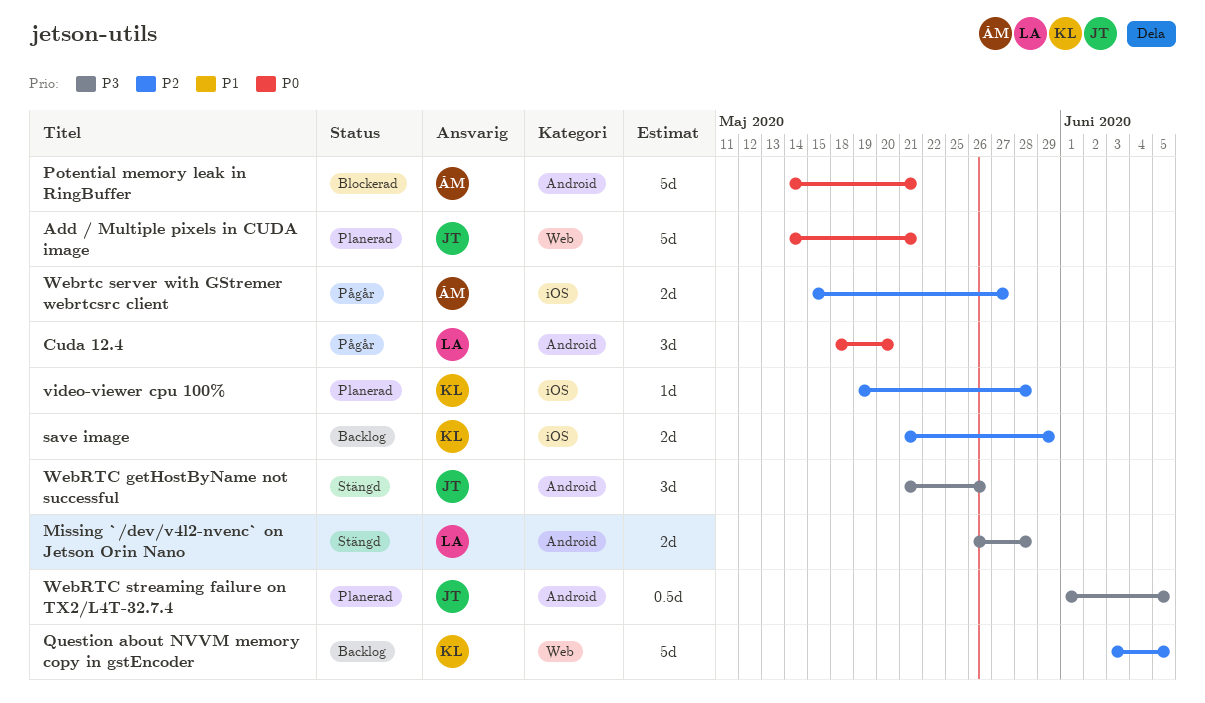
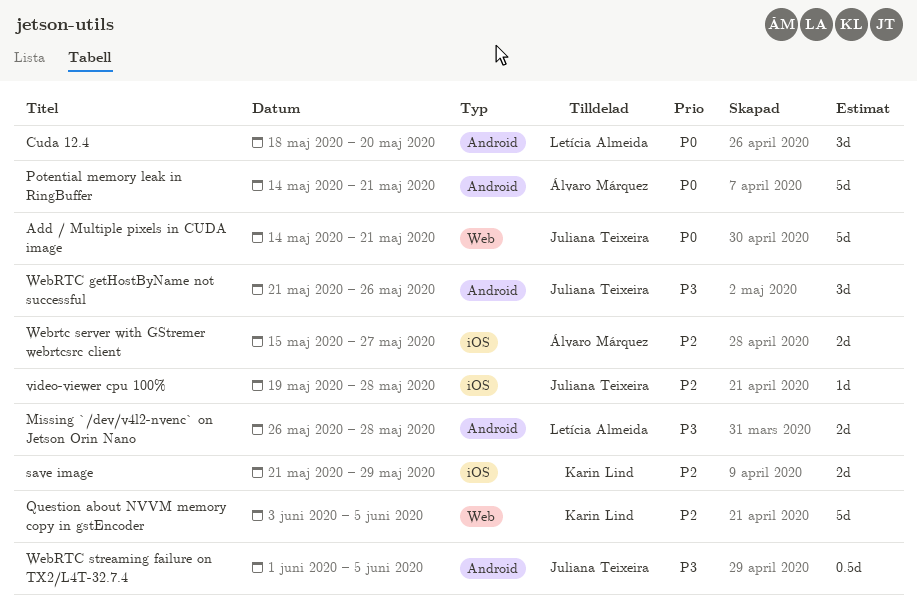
video-viewer cpu 100%, owner: Karin Lind -> Juliana Teixeira

